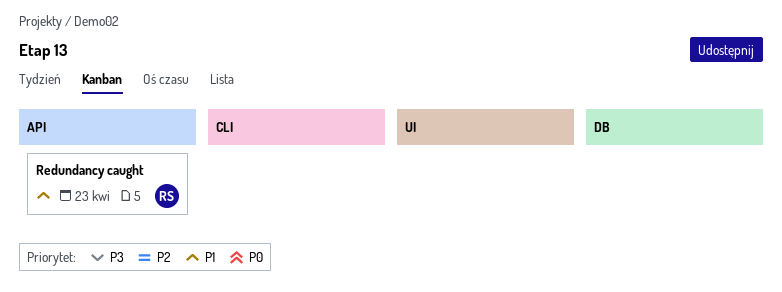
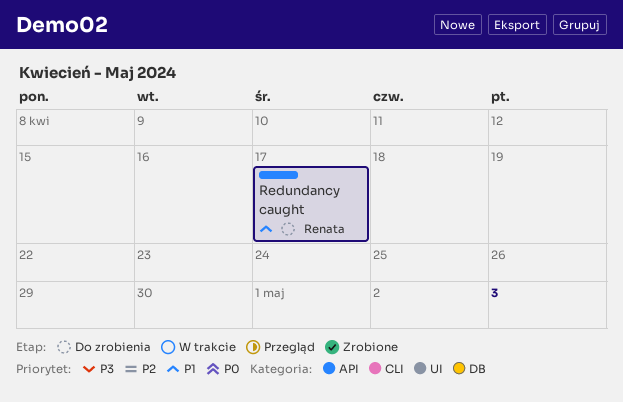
Redundancy caught, due: Apr 23 -> Apr 17

